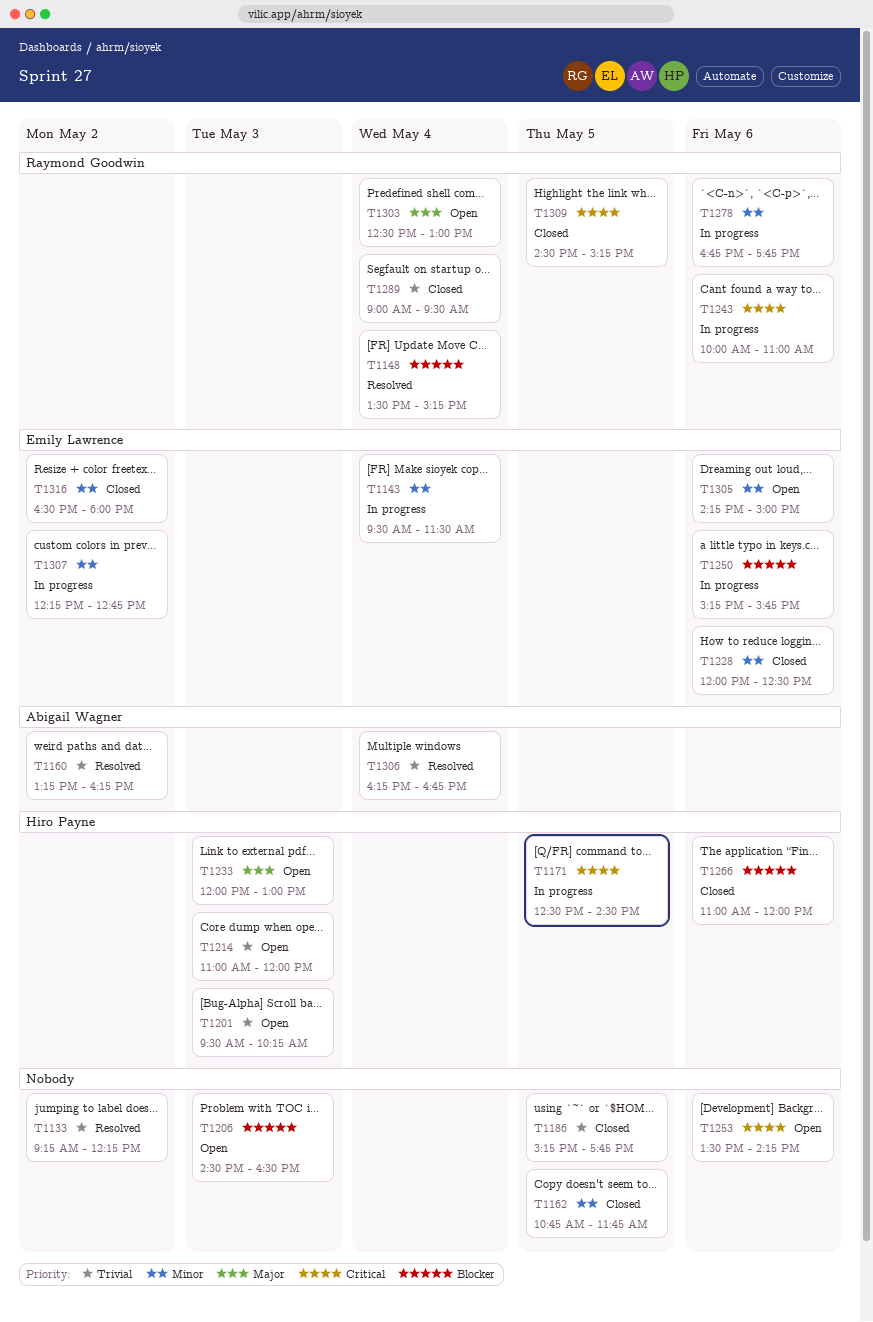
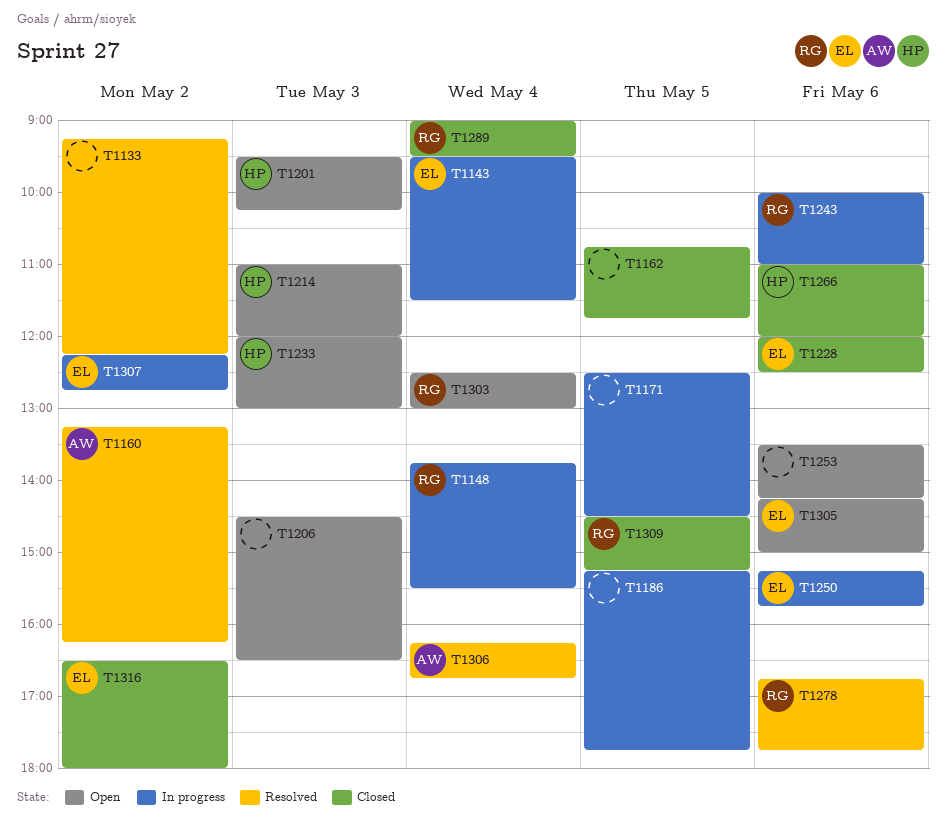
T1148, status: Resolved -> In progress
T1148, begins: 13:30 -> 13:45
T1148, ends: 15:15 -> 15:30
T1171, owner: Hiro Payne -> none
T1186, status: Closed -> In progress
T1278, status: In progress -> Resolved

